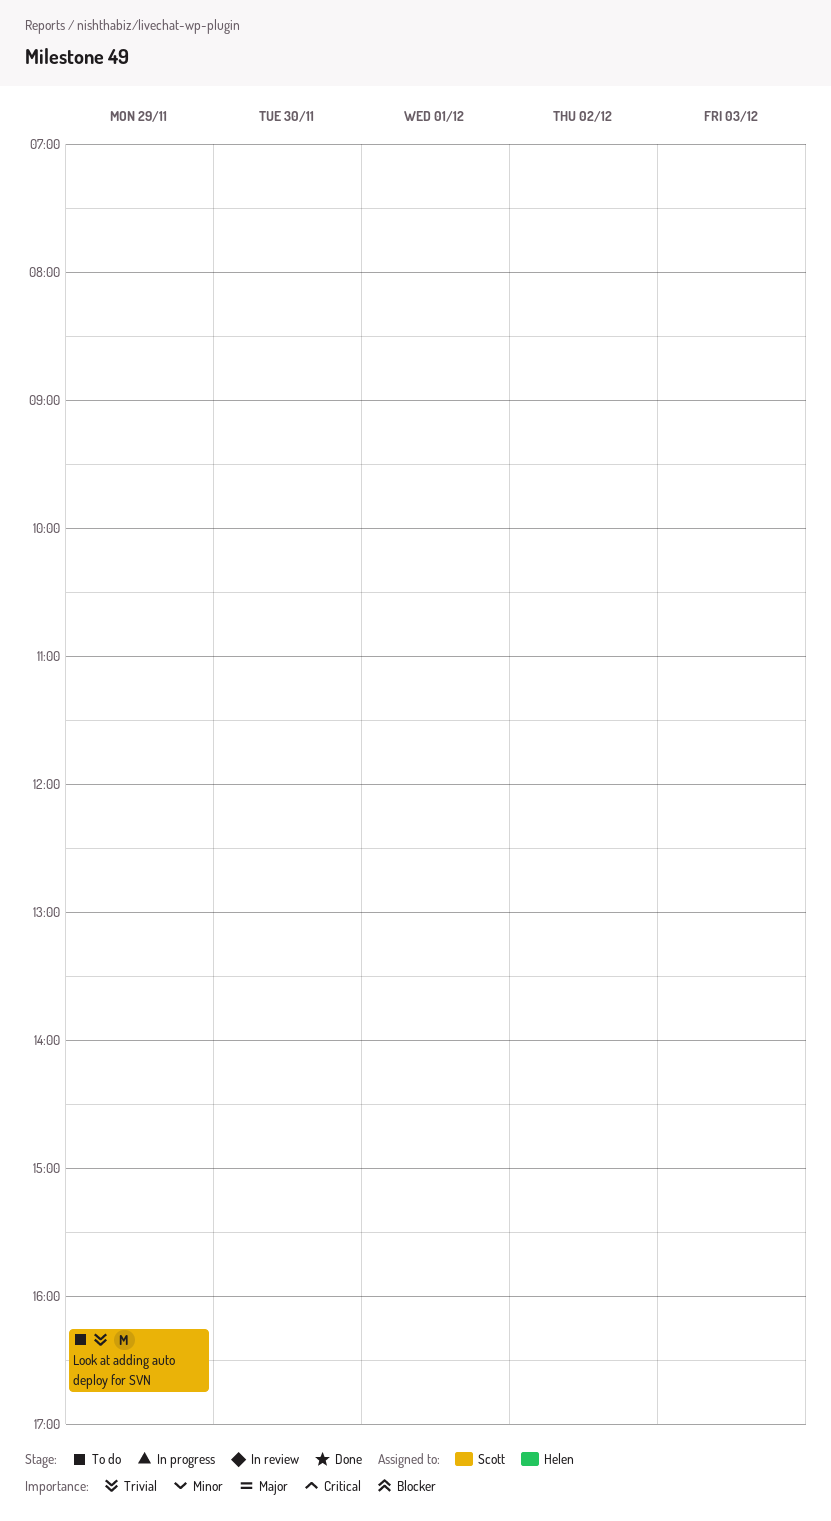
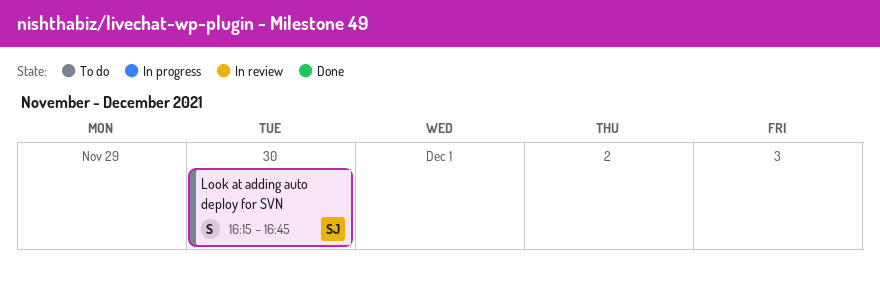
Look at adding auto deploy for SVN, estimate: M -> S
Look at adding auto deploy for SVN, day: Nov 29 -> Nov 30

